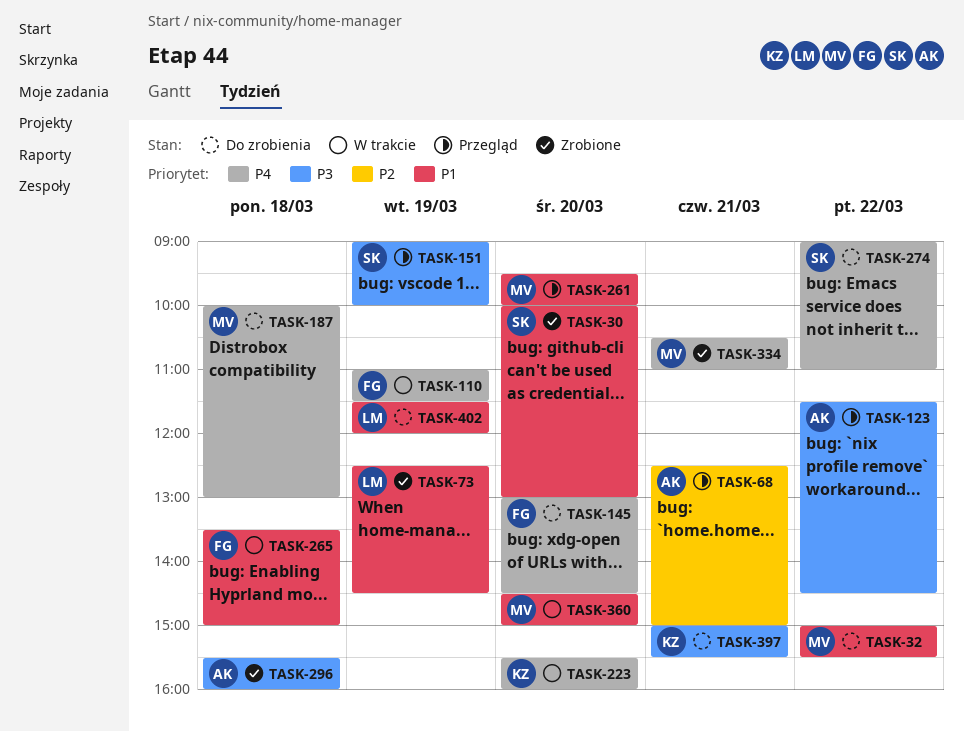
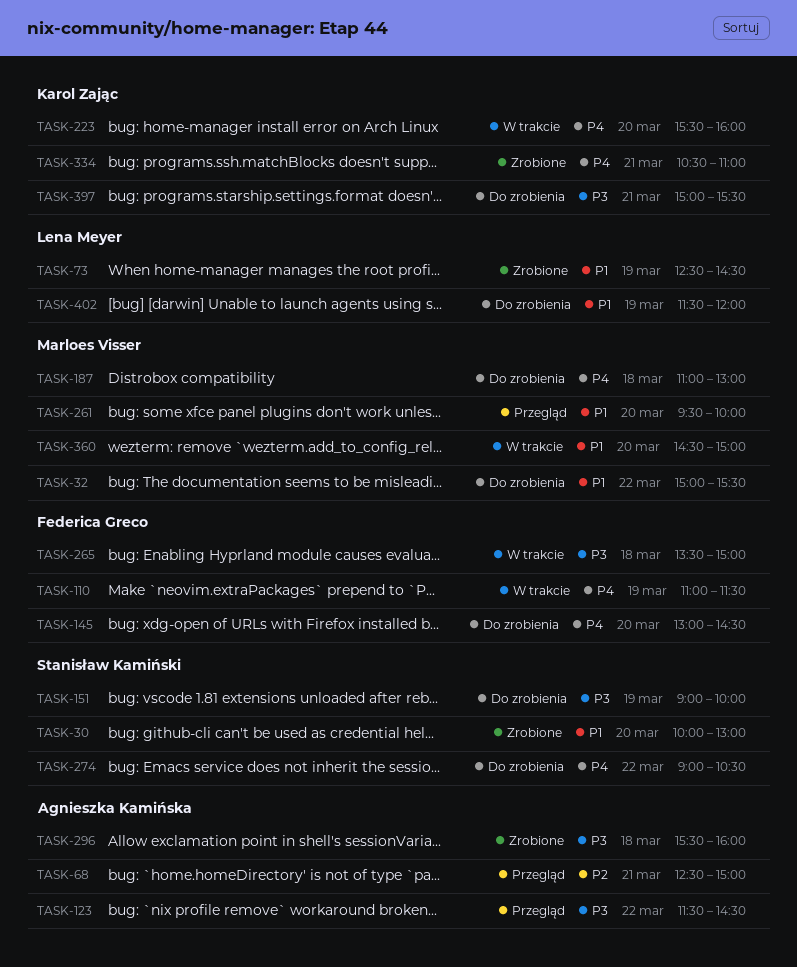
TASK-151, status: Przegląd -> Do zrobienia
TASK-187, begins: 10:00 -> 11:00
TASK-265, priority: P1 -> P3
TASK-274, ends: 11:00 -> 10:30
TASK-334, owner: Marloes Visser -> Karol Zając

